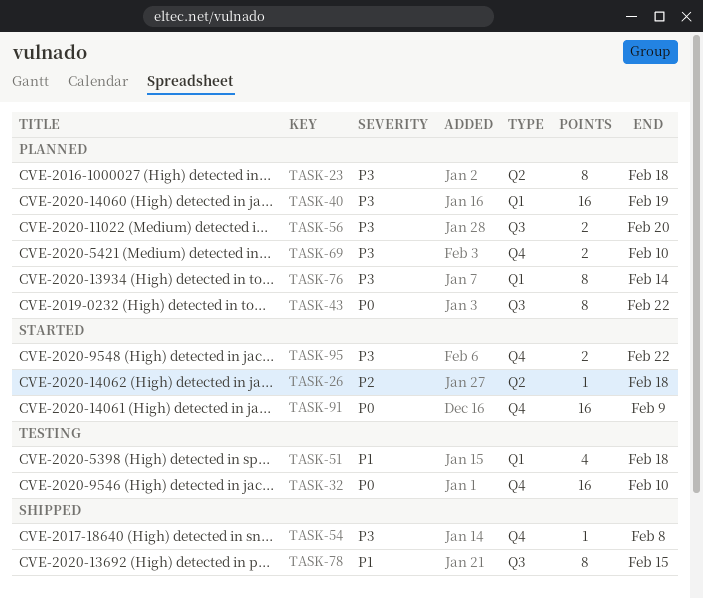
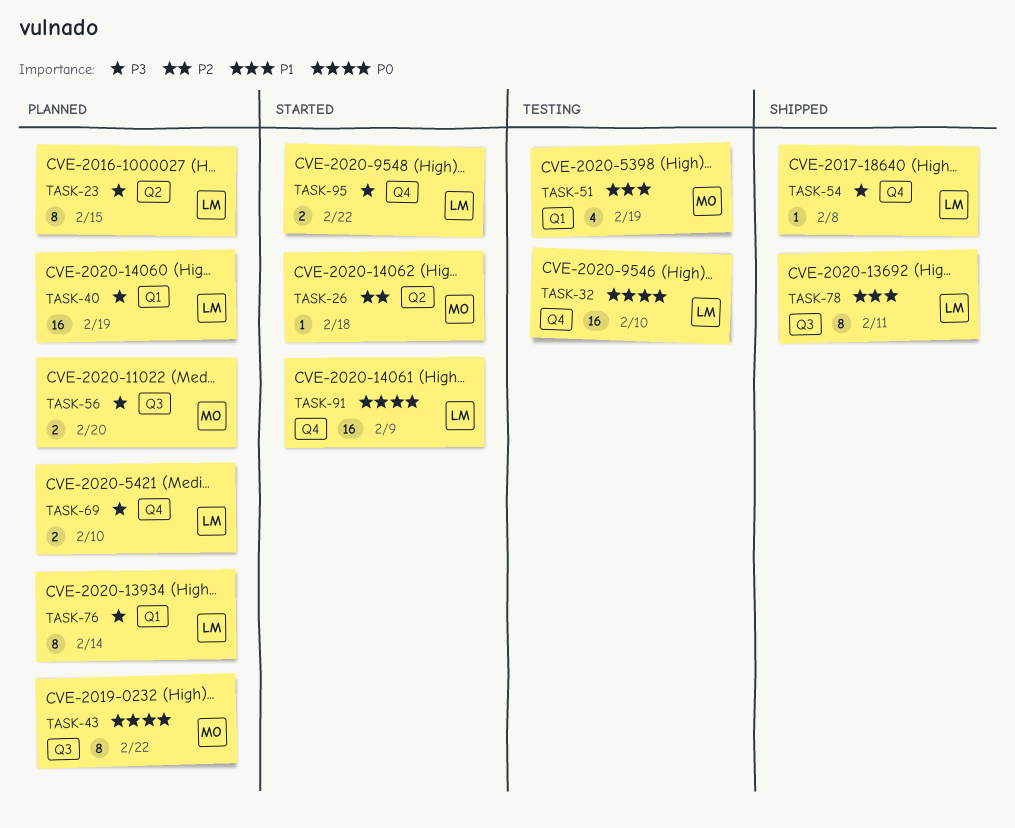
TASK-23, due: Feb 18 -> Feb 15
TASK-51, due: Feb 18 -> Feb 19
TASK-78, due: Feb 15 -> Feb 11

